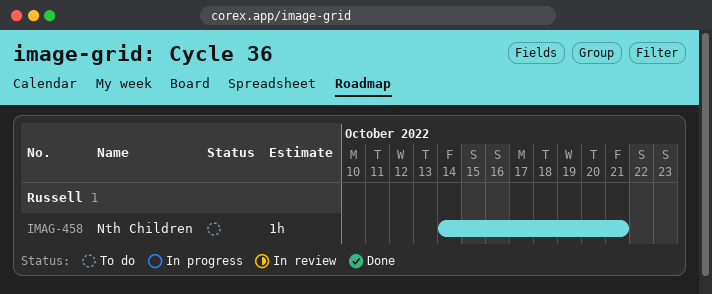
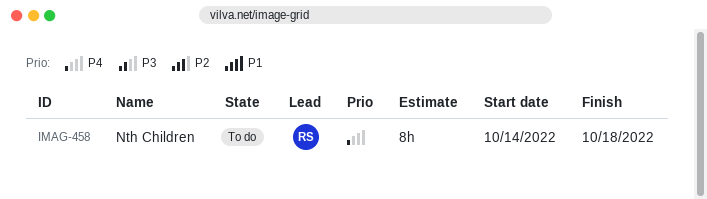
IMAG-458, estimate: 1h -> 8h
IMAG-458, due: Oct 21 -> Oct 18

